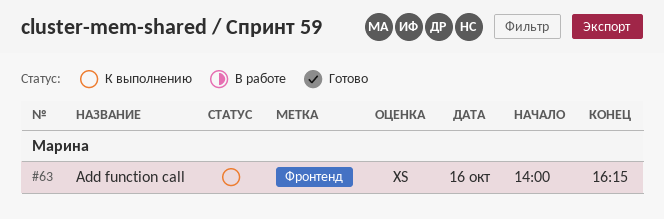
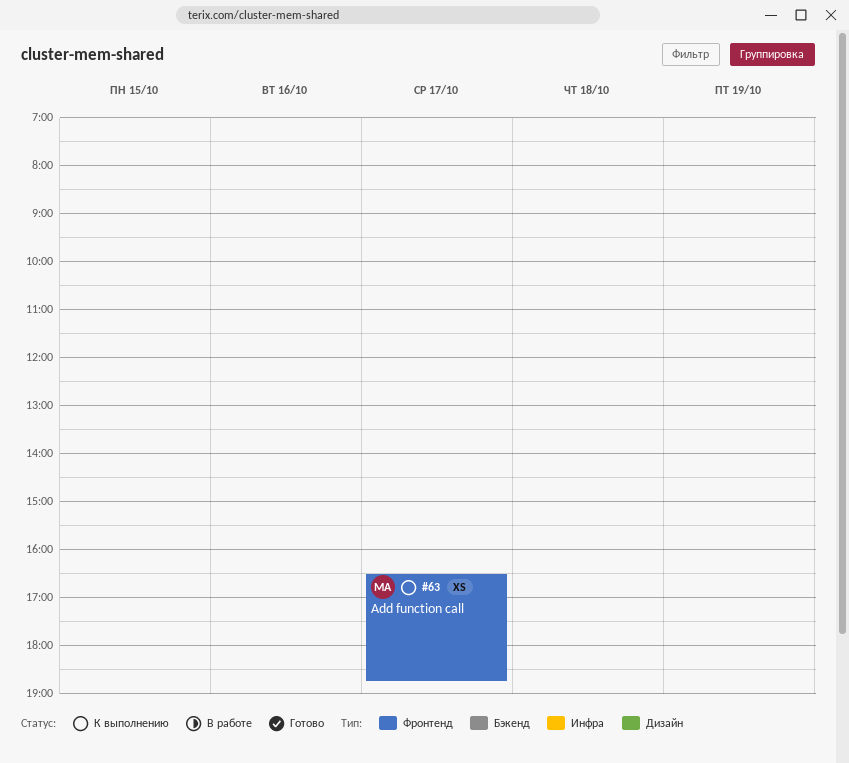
#63, day: Oct 16 -> Oct 17
#63, begins: 14:00 -> 16:30
#63, ends: 16:15 -> 18:45

